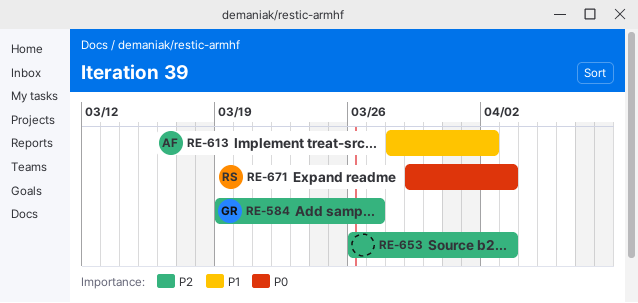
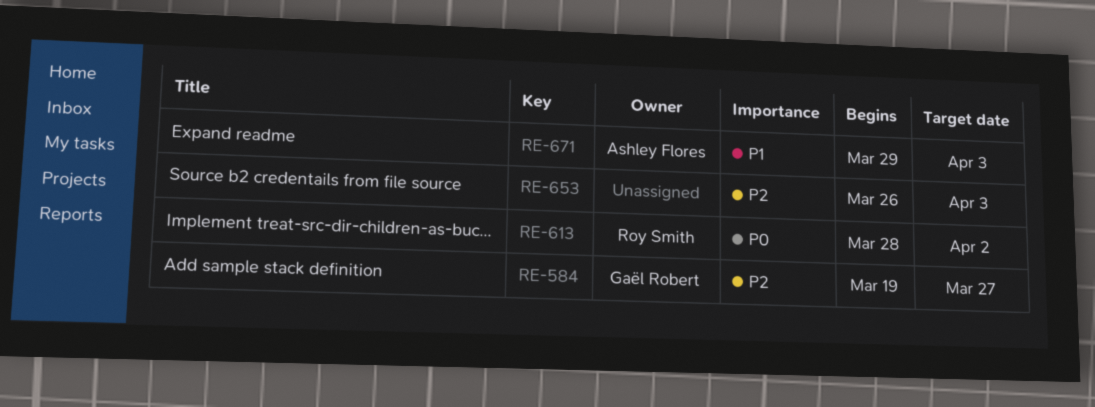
RE-613, owner: Ashley Flores -> Roy Smith
RE-613, priority: P1 -> P0
RE-671, owner: Roy Smith -> Ashley Flores
RE-671, priority: P0 -> P1

